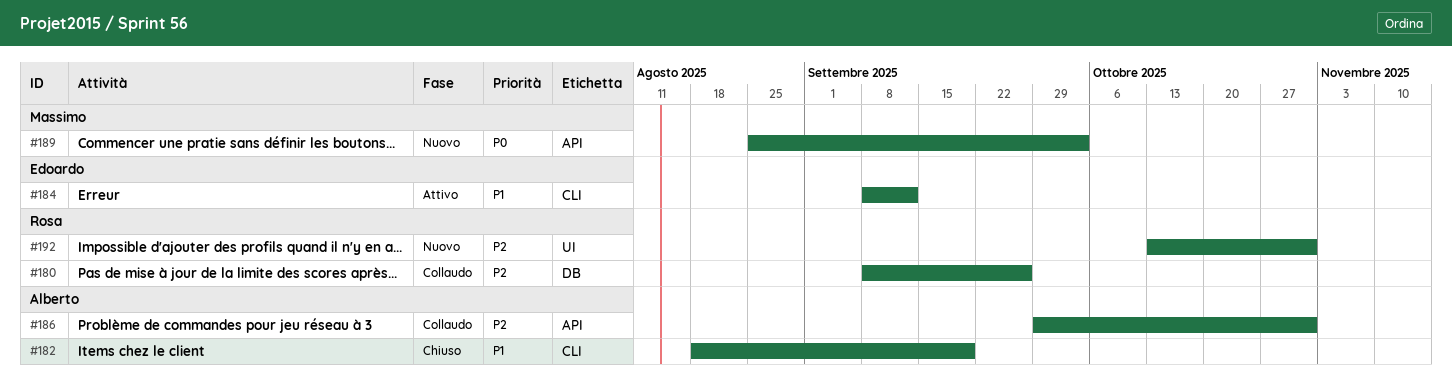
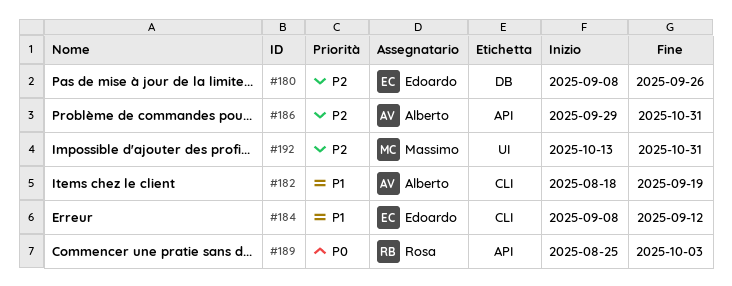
#180, owner: Rosa -> Edoardo
#189, owner: Massimo -> Rosa
#192, owner: Rosa -> Massimo

